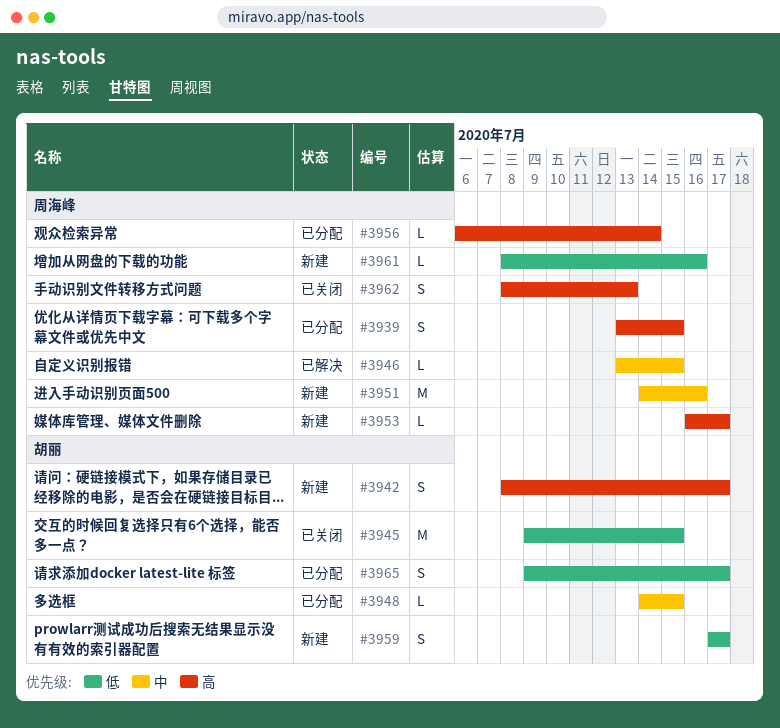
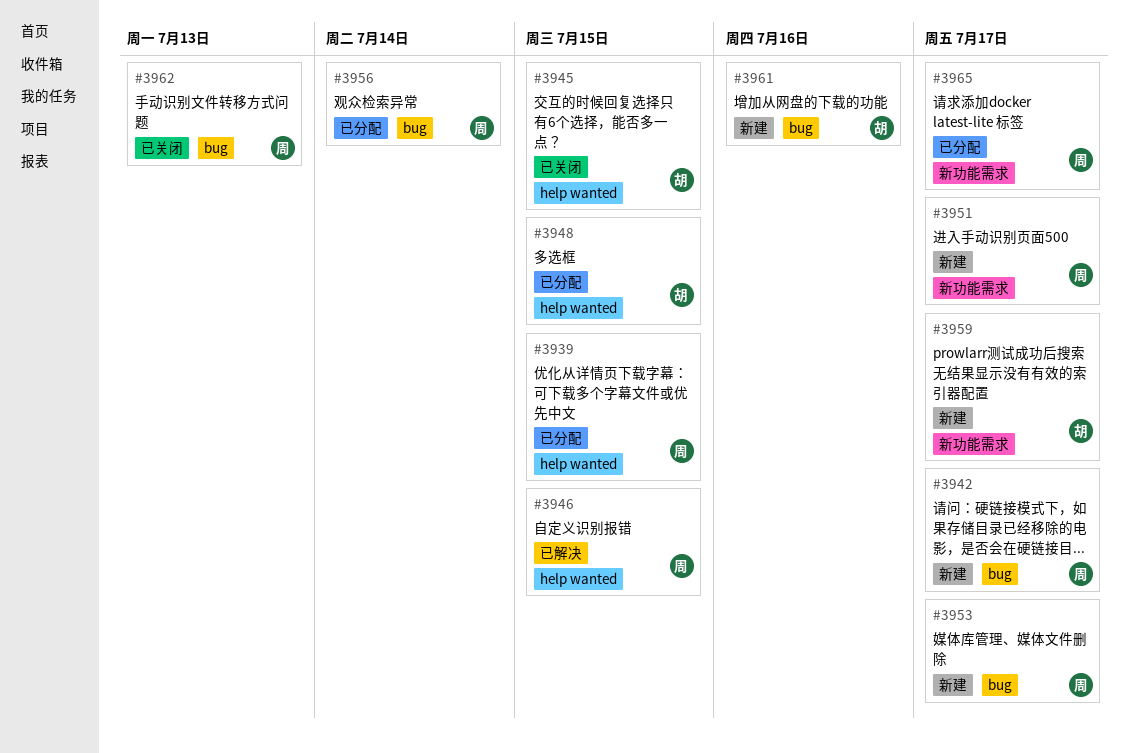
#3942, owner: 胡丽 -> 周海峰
#3951, due: Jul 16 -> Jul 17
#3961, owner: 周海峰 -> 胡丽
#3965, owner: 胡丽 -> 周海峰

